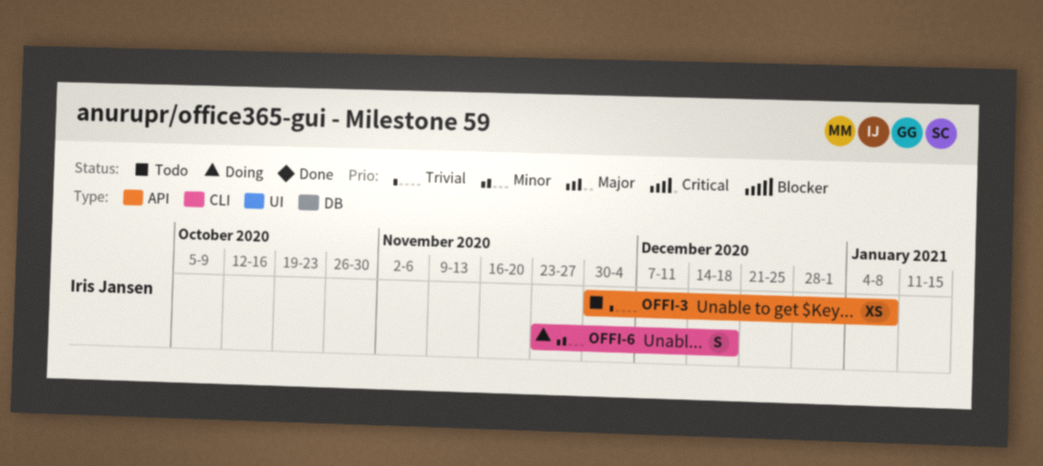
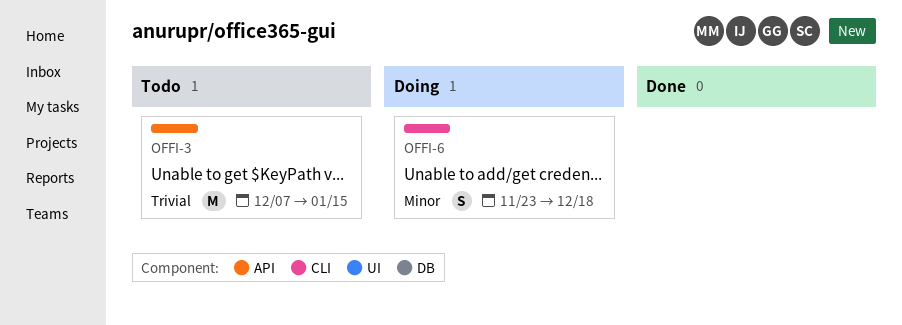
OFFI-3, estimate: XS -> M
OFFI-3, start: Nov 30 -> Dec 7
OFFI-3, due: Jan 8 -> Jan 15

